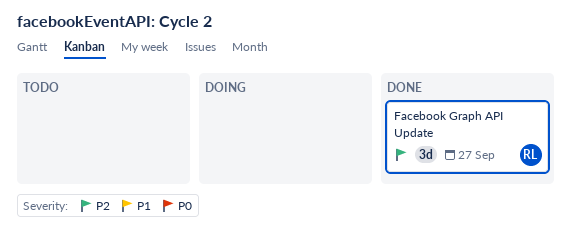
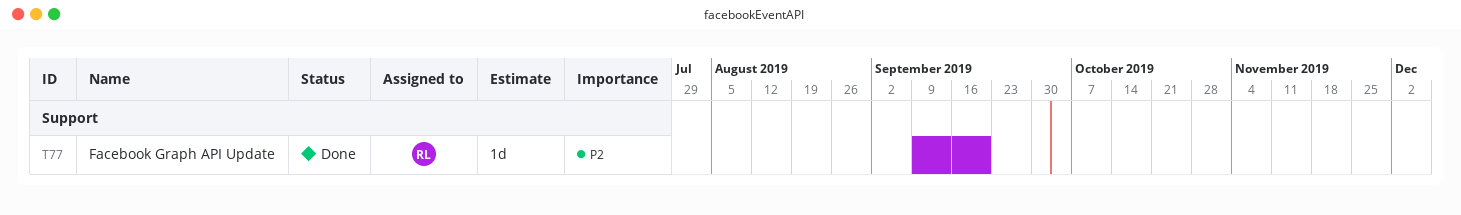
Facebook Graph API Update, estimate: 3d -> 1d
Facebook Graph API Update, due: Sep 27 -> Sep 20

